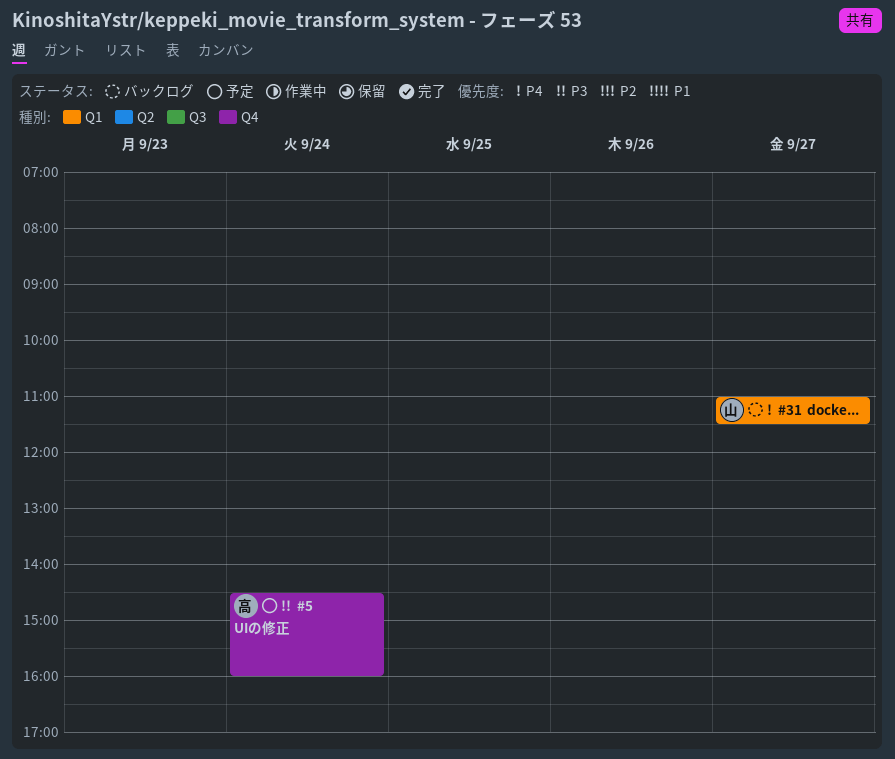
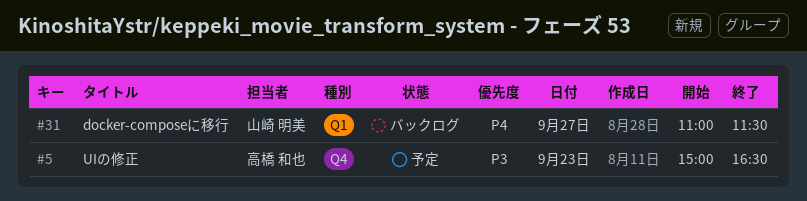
#5, day: Sep 24 -> Sep 23
#5, begins: 14:30 -> 15:00
#5, ends: 16:00 -> 16:30

